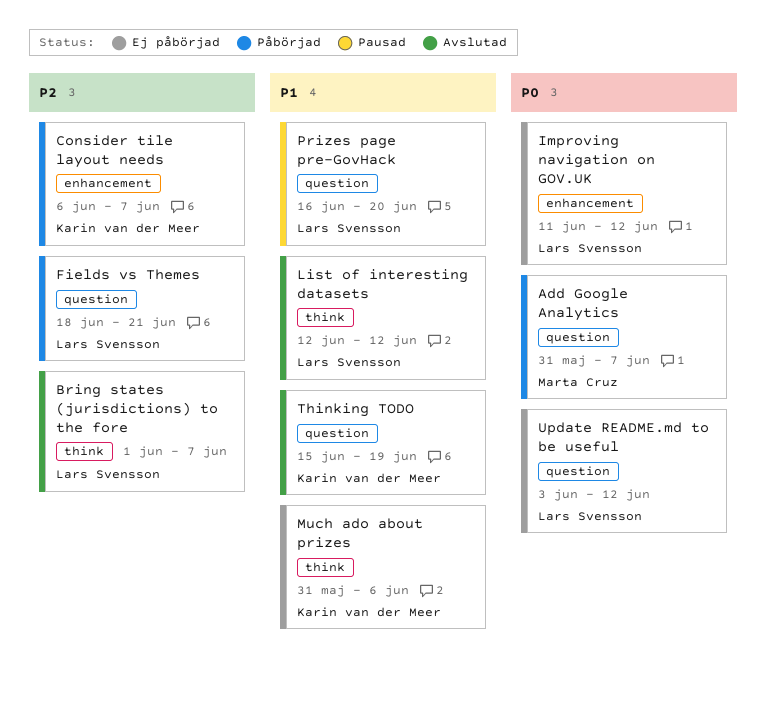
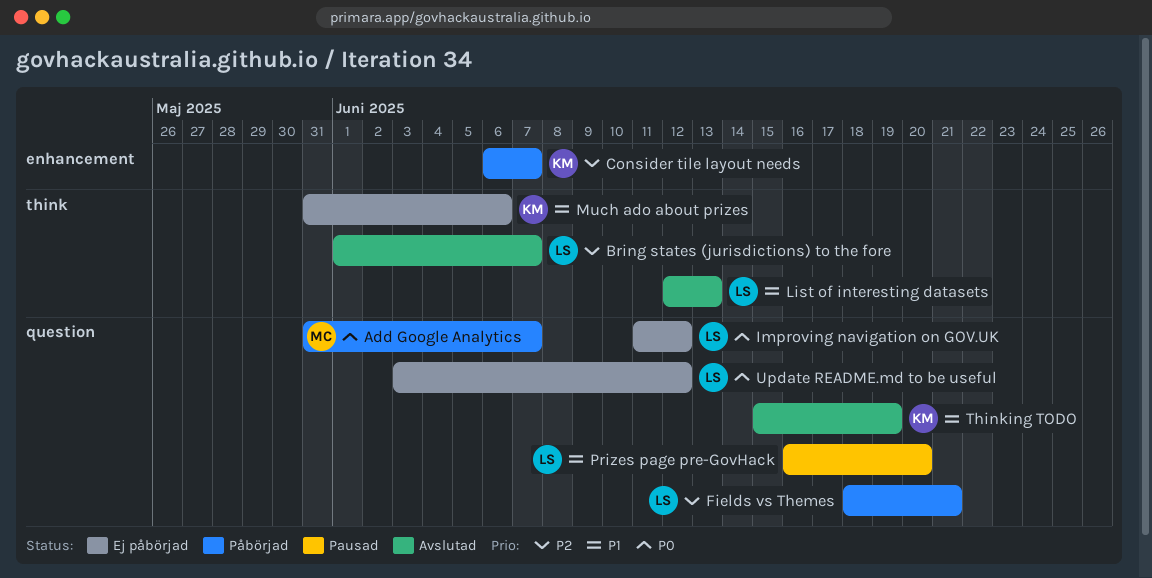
Improving navigation on GOV.UK, label: enhancement -> question
List of interesting datasets, due: Jun 12 -> Jun 13

